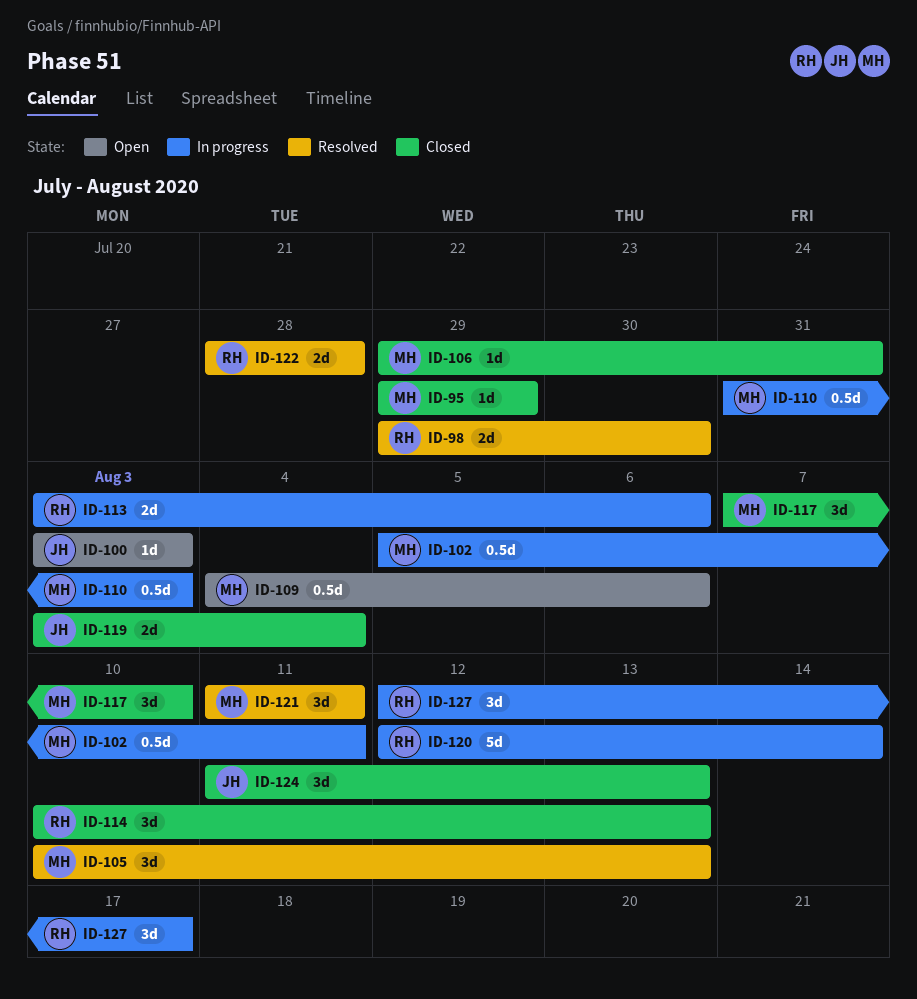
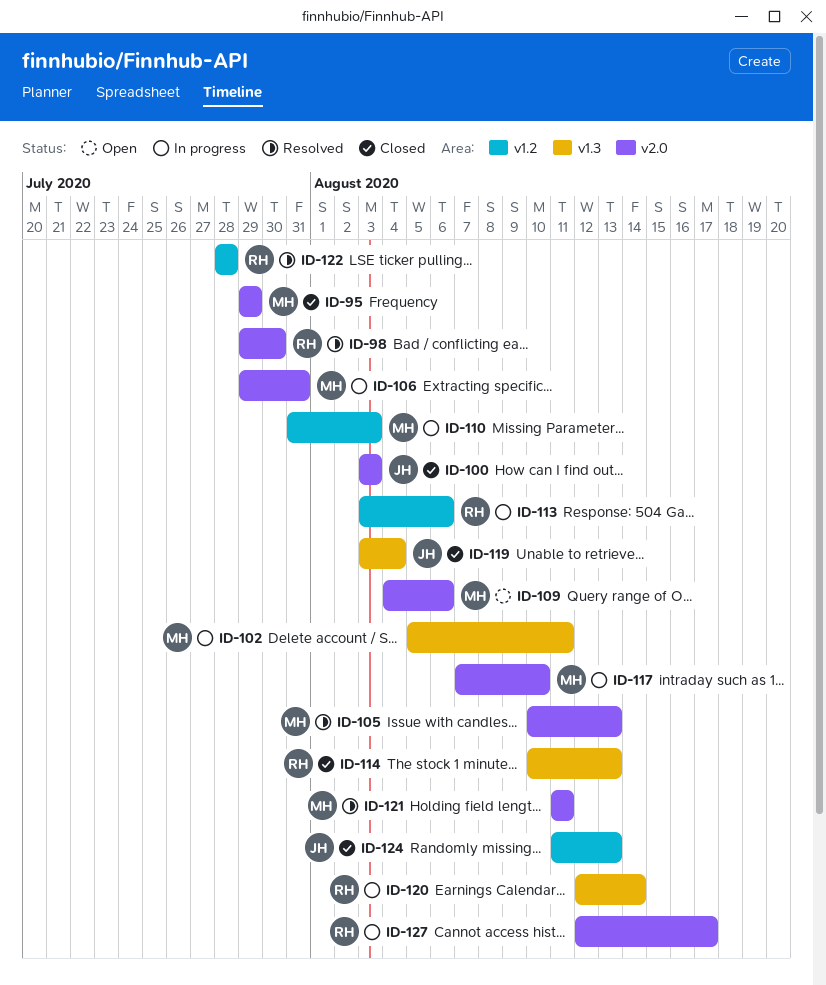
ID-100, status: Open -> Closed
ID-106, status: Closed -> In progress
ID-117, status: Closed -> In progress

